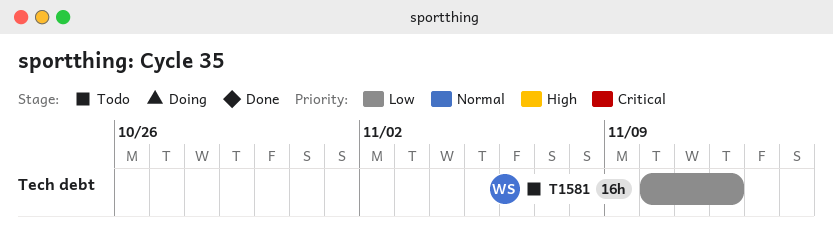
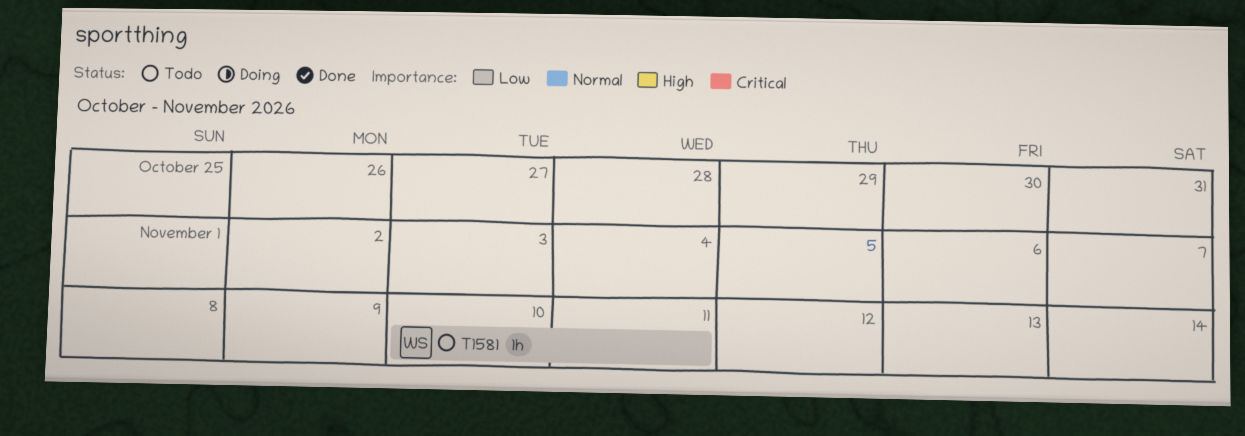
T1581, estimate: 16h -> 1h
T1581, due: Nov 12 -> Nov 11

